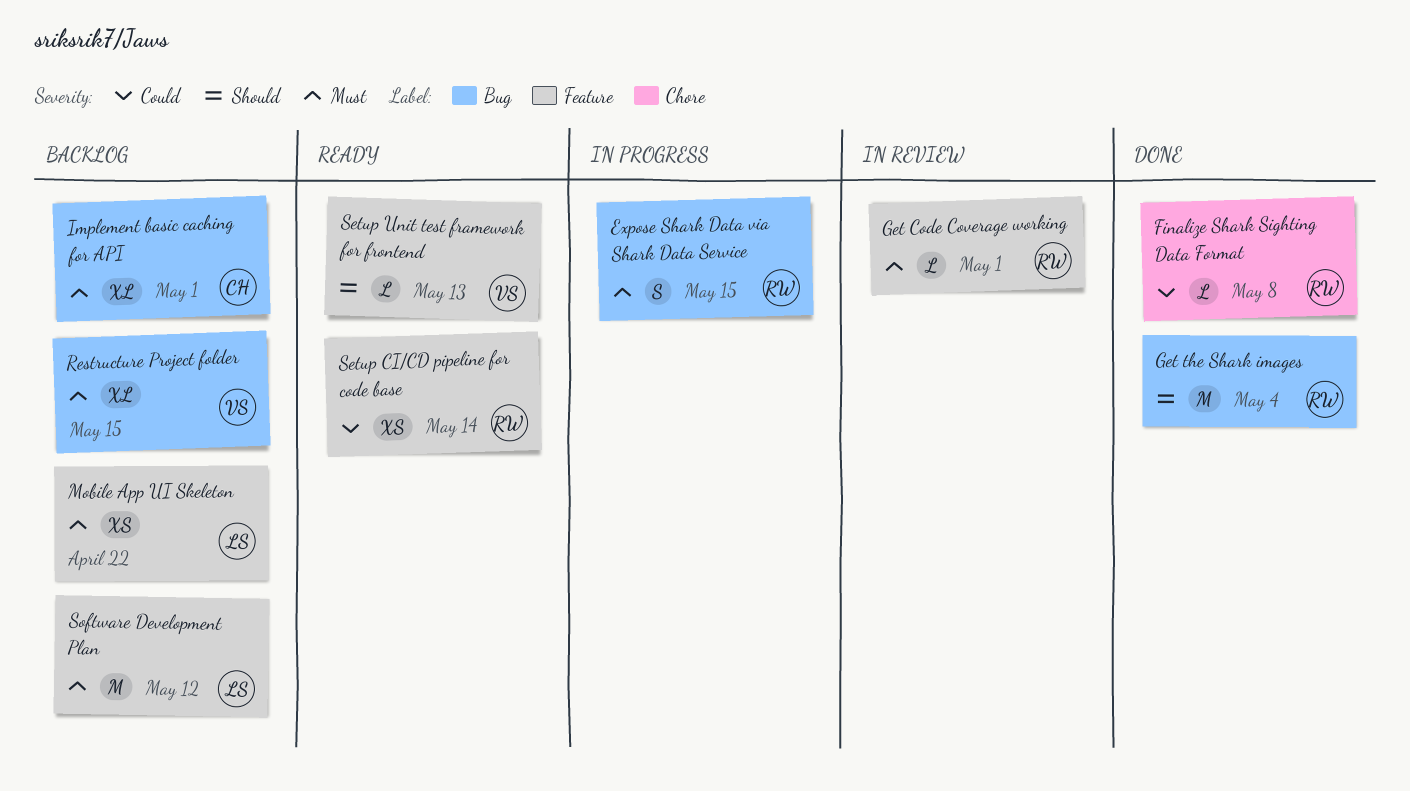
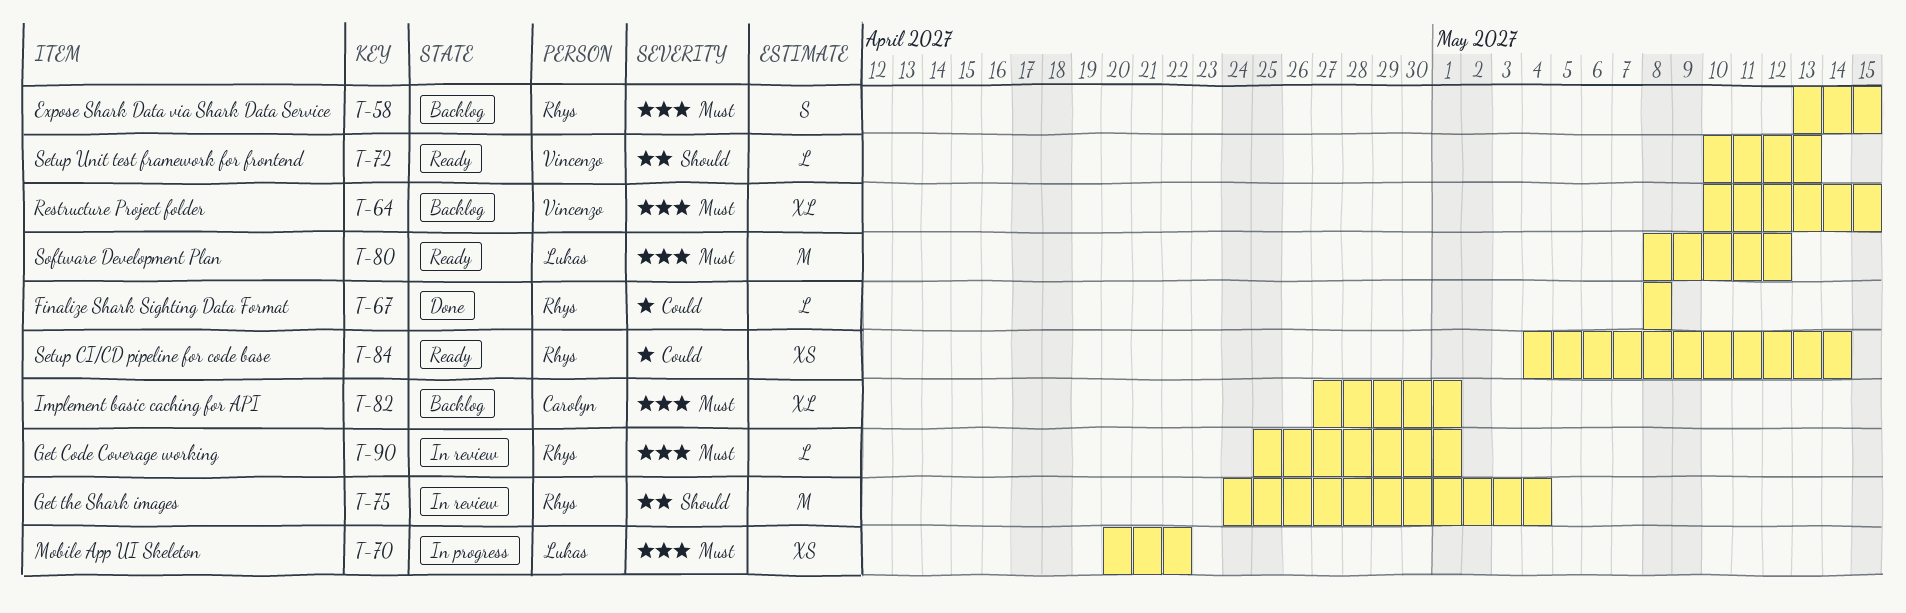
Expose Shark Data via Shark Data Service, status: In progress -> Backlog
Get the Shark images, status: Done -> In review
Mobile App UI Skeleton, status: Backlog -> In progress
Software Development Plan, status: Backlog -> Ready

